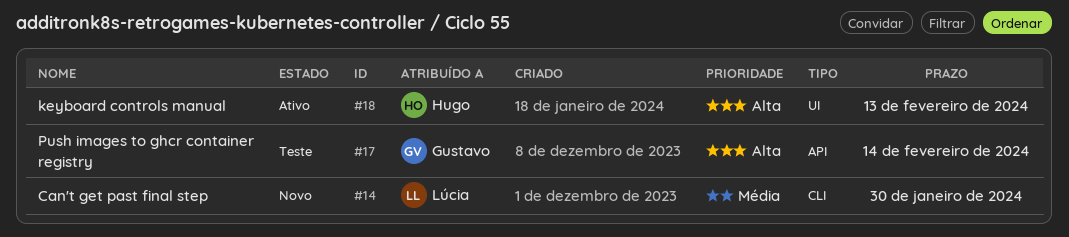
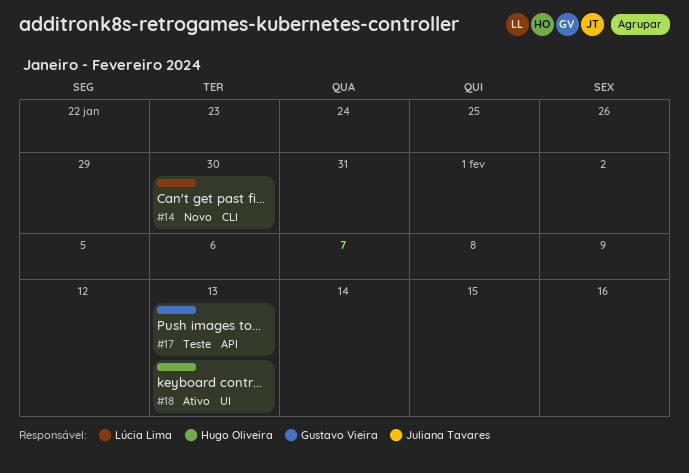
#17, due: Feb 14 -> Feb 13

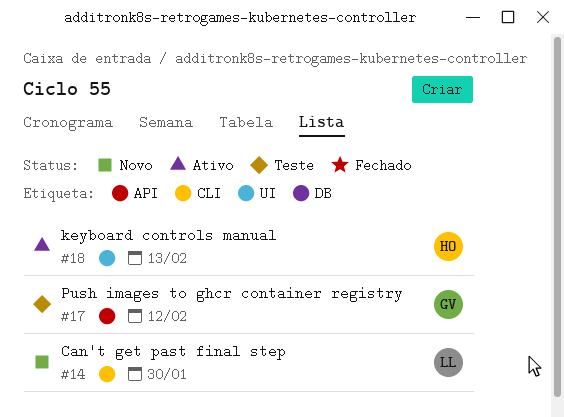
#17, due: Feb 13 -> Feb 12

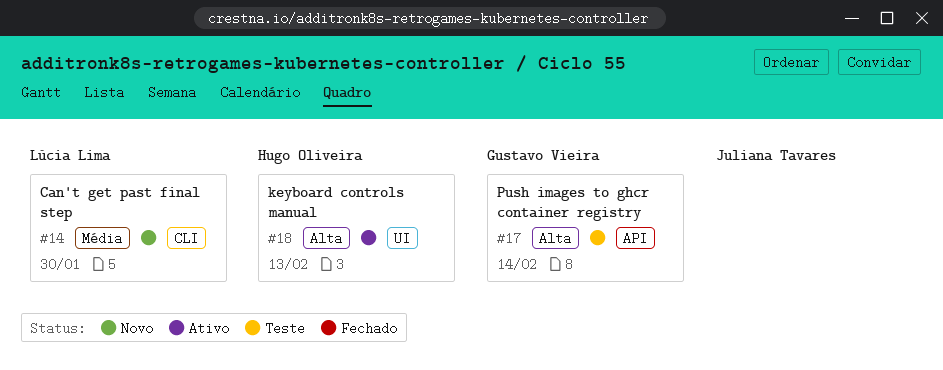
#17, due: Feb 12 -> Feb 14

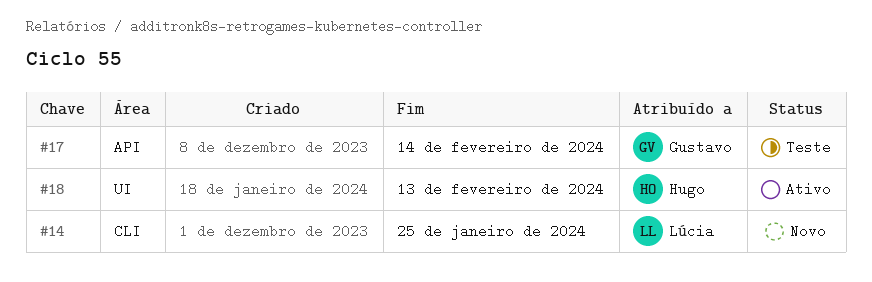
#14, due: Jan 30 -> Jan 25

